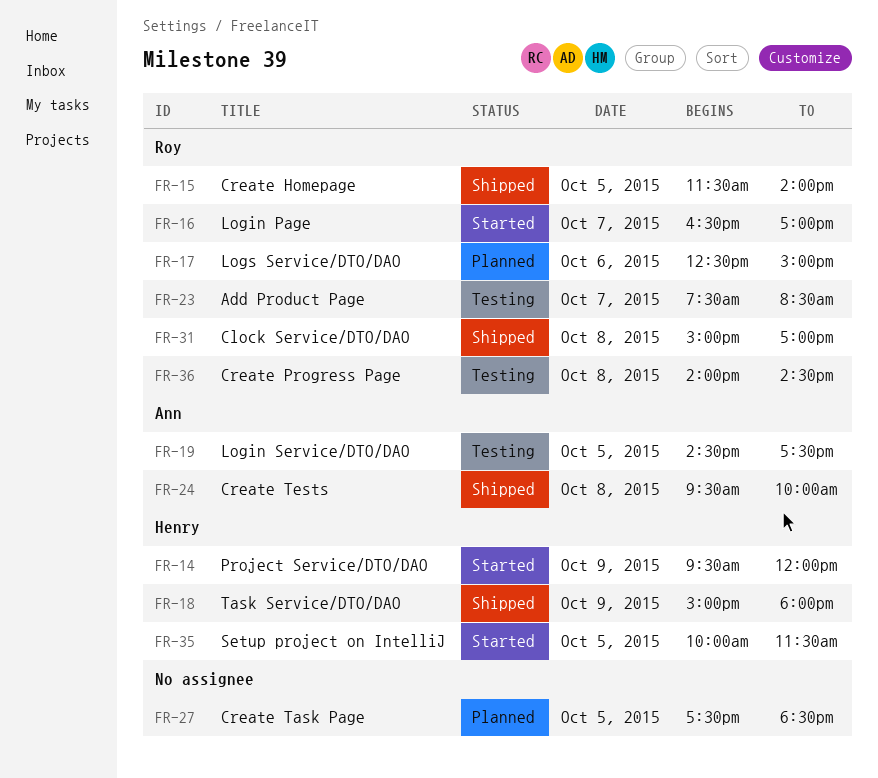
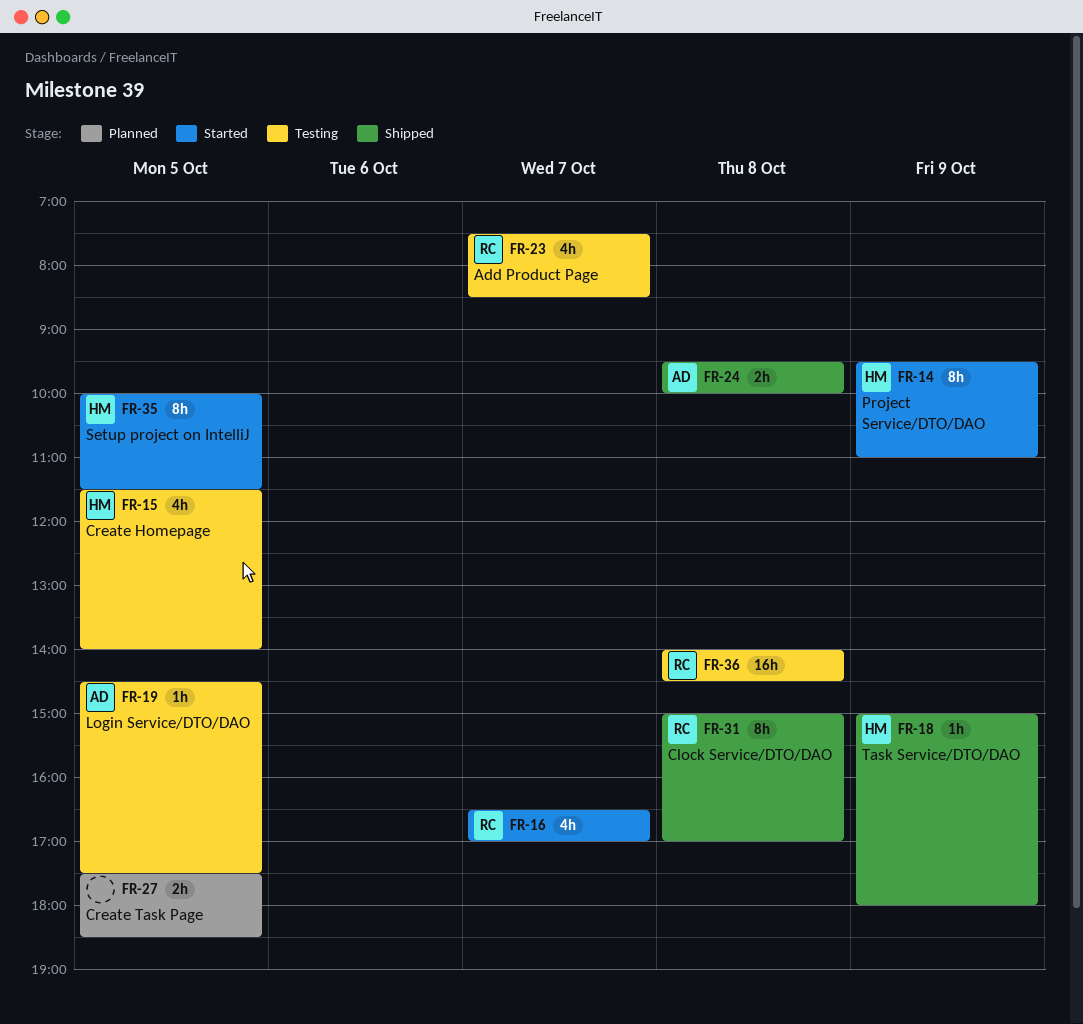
FR-14, ends: 12:00 -> 11:00
FR-15, status: Shipped -> Testing
FR-15, owner: Roy -> Henry
FR-17: present -> none

